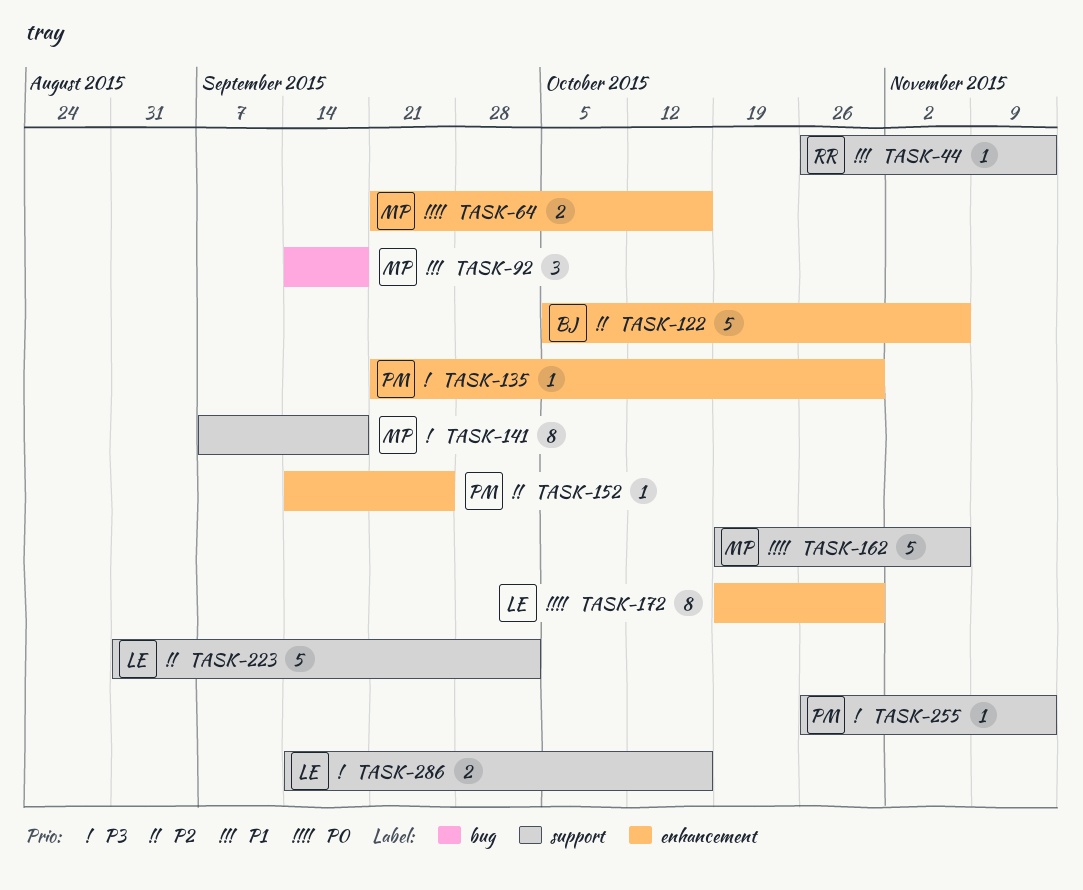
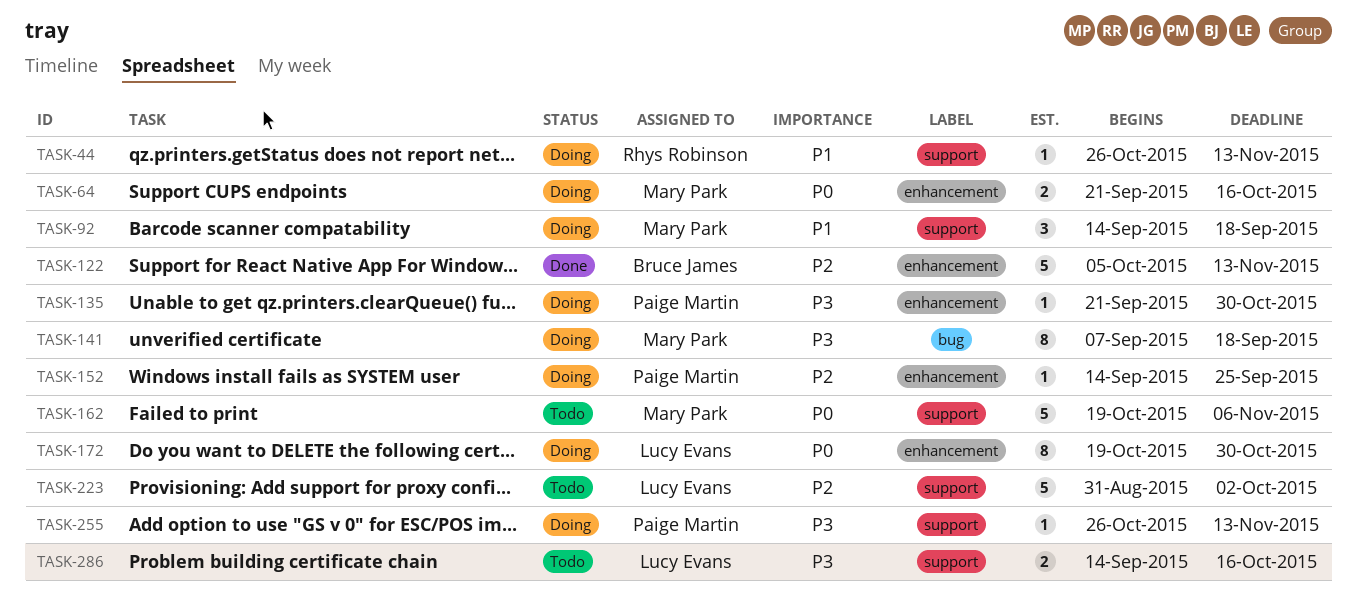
TASK-92, label: bug -> support
TASK-122, due: Nov 6 -> Nov 13
TASK-141, label: support -> bug

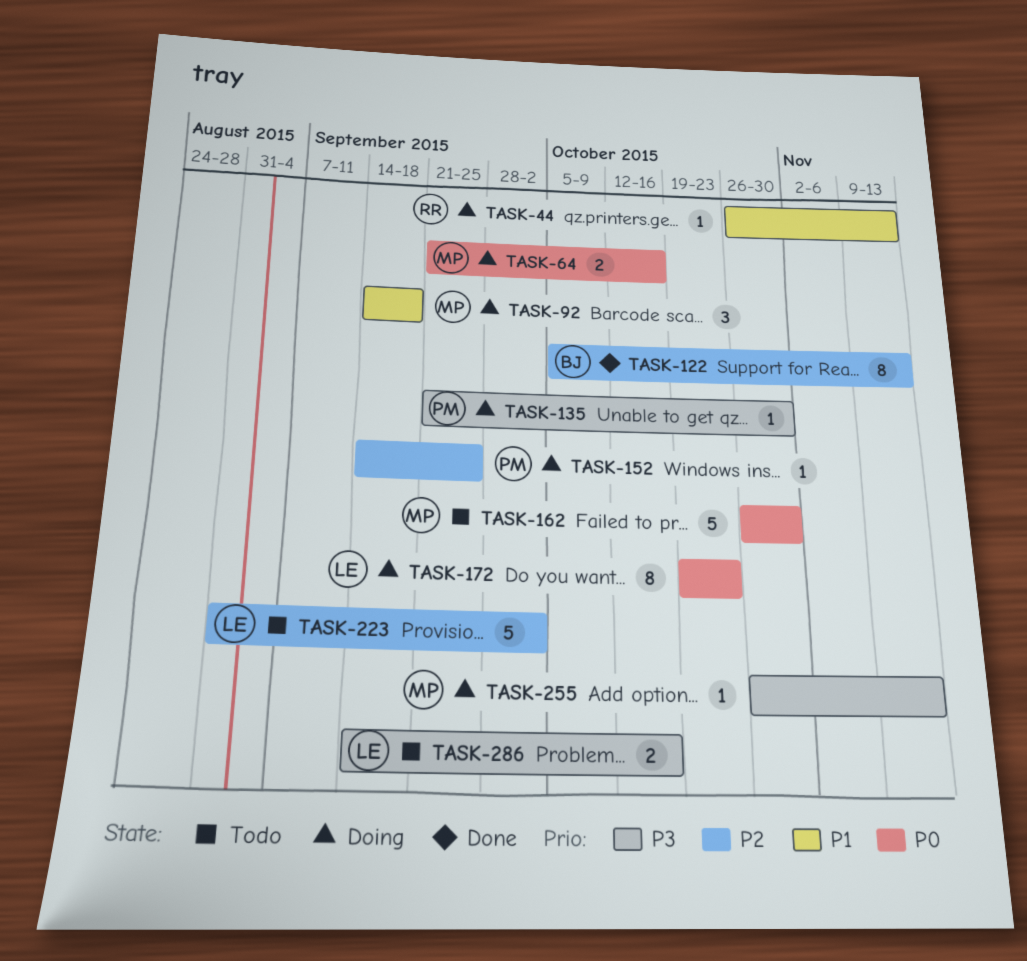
TASK-122, estimate: 5 -> 8
TASK-141: present -> none
TASK-162, start: Oct 19 -> Oct 26
TASK-162, due: Nov 6 -> Oct 30
TASK-172, due: Oct 30 -> Oct 23
TASK-255, owner: Paige Martin -> Mary Park

